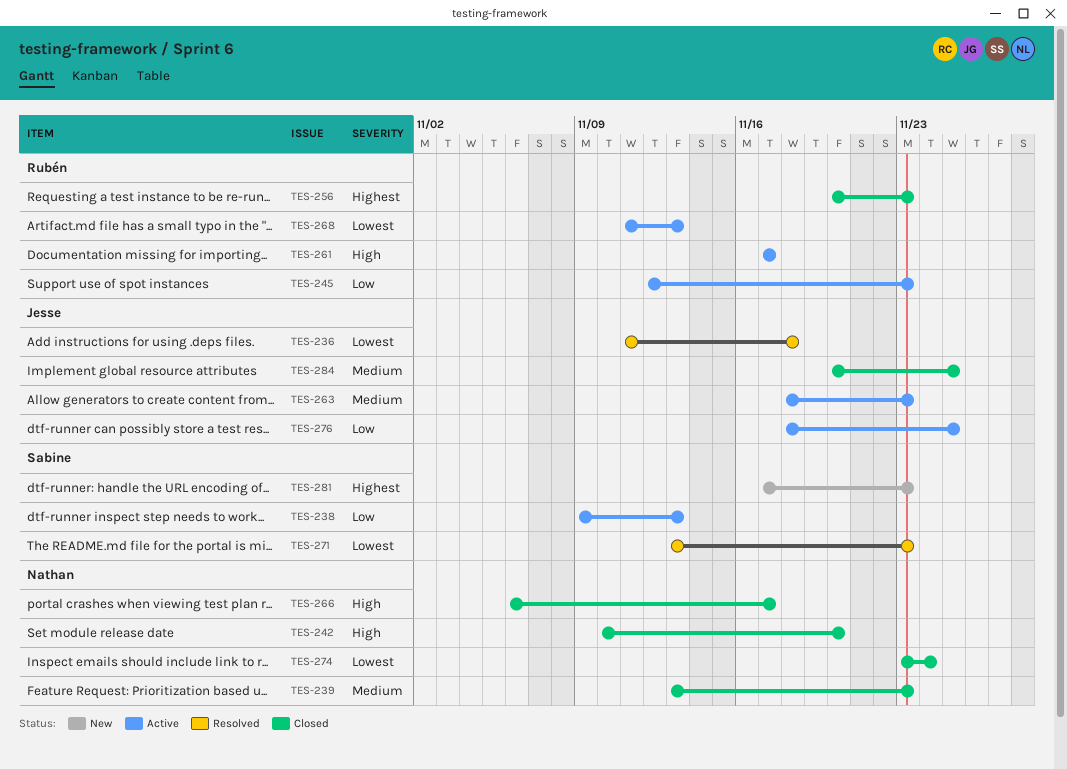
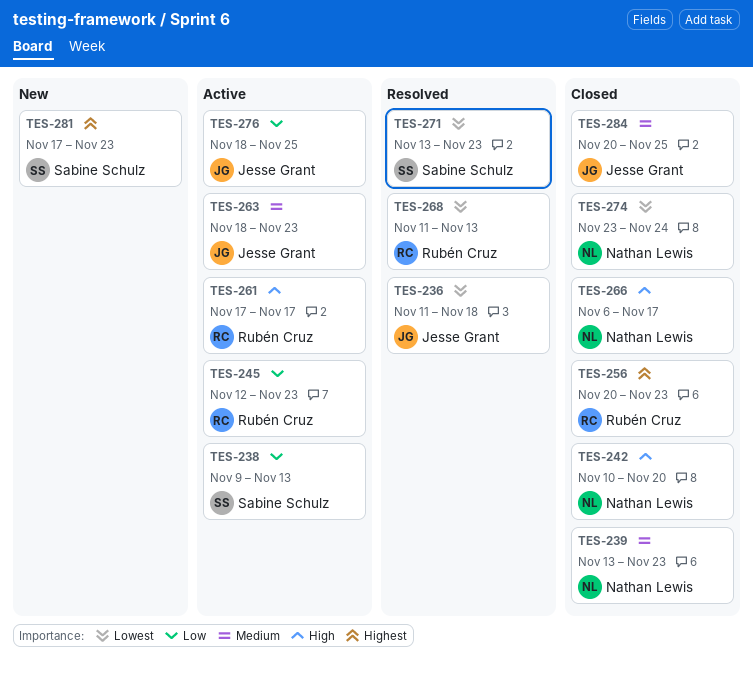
TES-268, status: Active -> Resolved

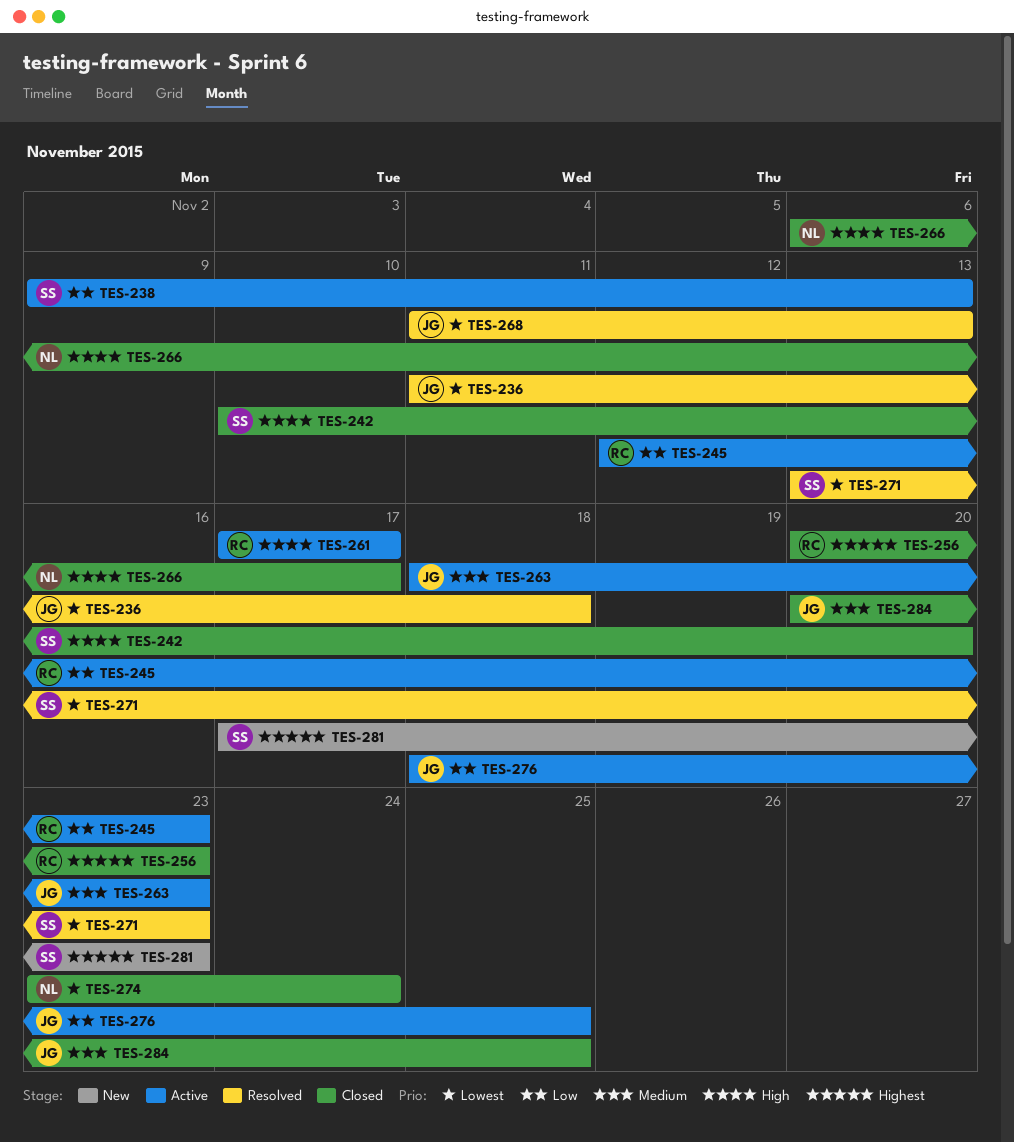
TES-239: present -> none
TES-242, owner: Nathan Lewis -> Sabine Schulz
TES-268, owner: Rubén Cruz -> Jesse Grant

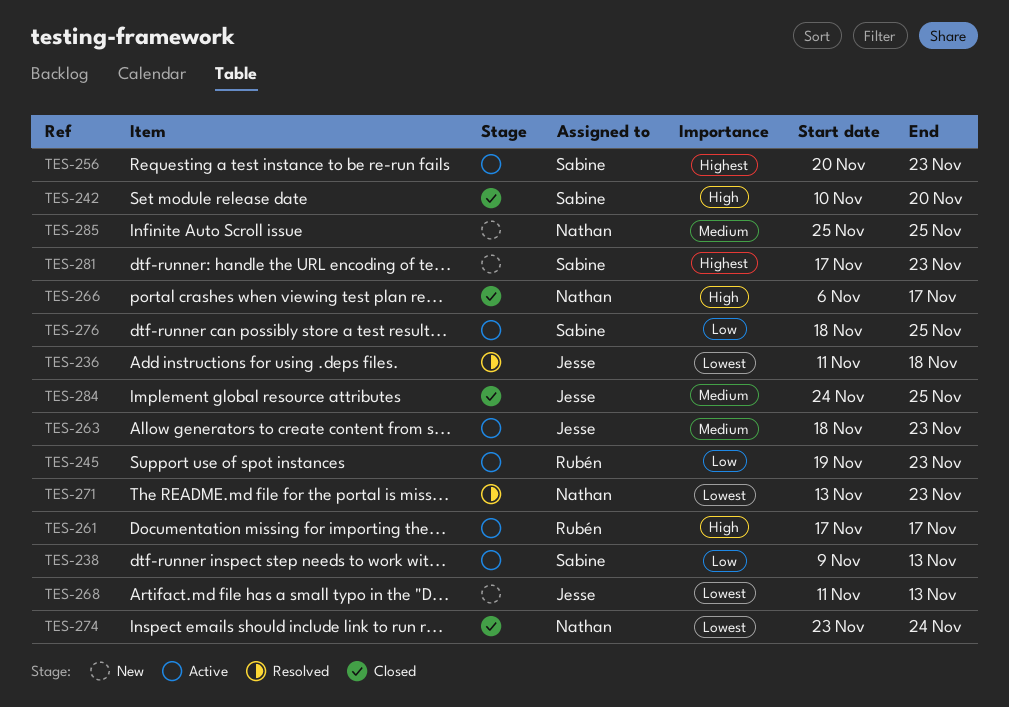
TES-245, start: Nov 12 -> Nov 19
TES-256, status: Closed -> Active
TES-256, owner: Rubén -> Sabine
TES-268, status: Resolved -> New
TES-271, owner: Sabine -> Nathan
TES-276, owner: Jesse -> Sabine
TES-284, start: Nov 20 -> Nov 24
TES-285: none -> present

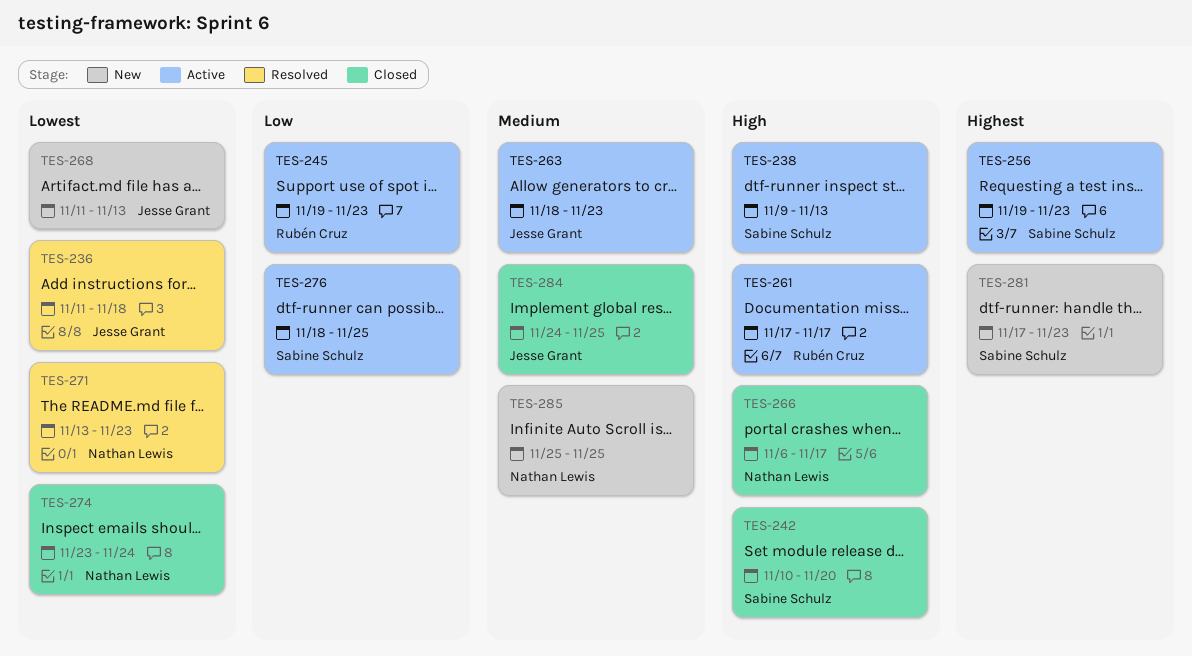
TES-238, priority: Low -> High
TES-256, start: Nov 20 -> Nov 19

